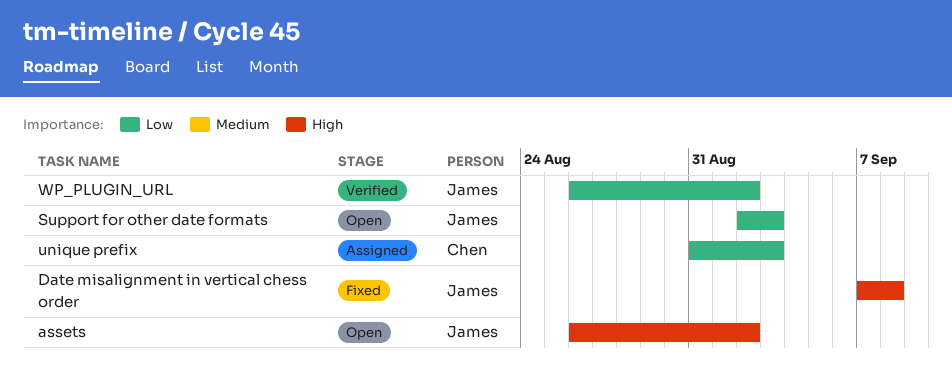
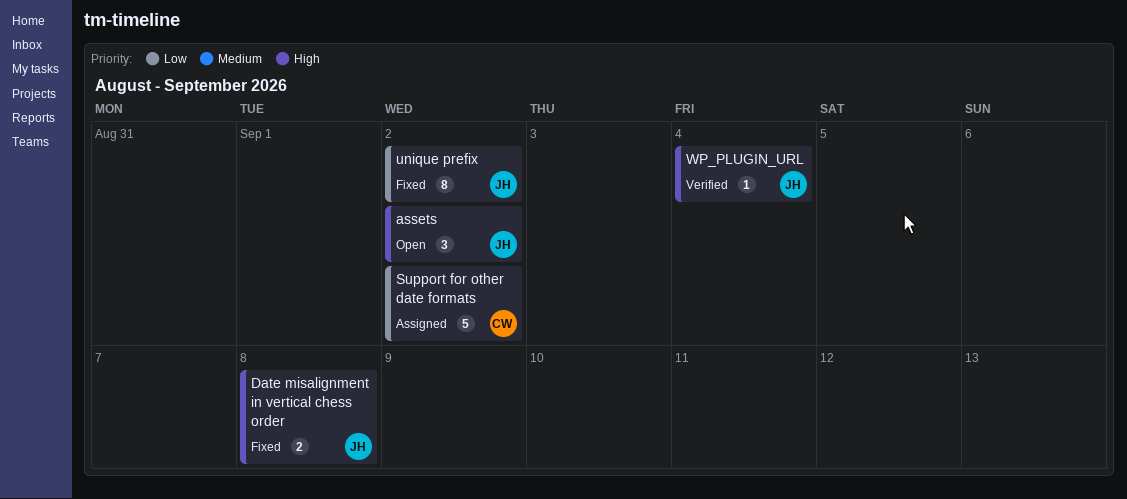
Support for other date formats, status: Open -> Assigned
Support for other date formats, owner: James -> Chen
Support for other date formats, due: Sep 3 -> Sep 2
unique prefix, status: Assigned -> Fixed
unique prefix, owner: Chen -> James
unique prefix, due: Sep 3 -> Sep 2
WP_PLUGIN_URL, priority: Low -> High
WP_PLUGIN_URL, due: Sep 2 -> Sep 4

